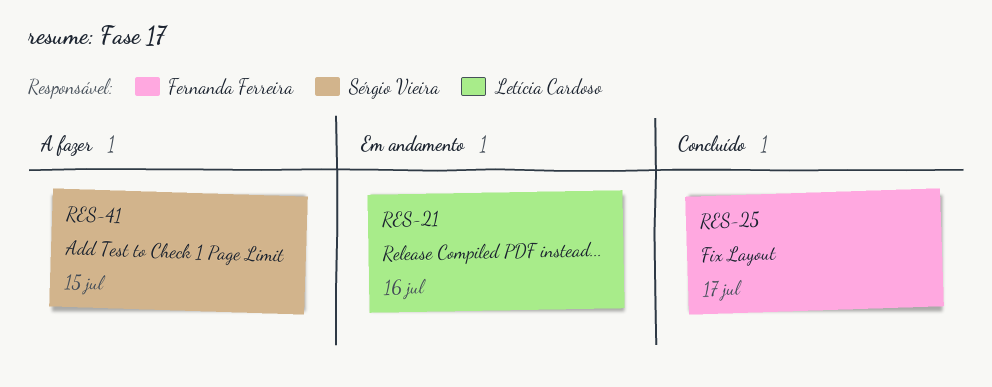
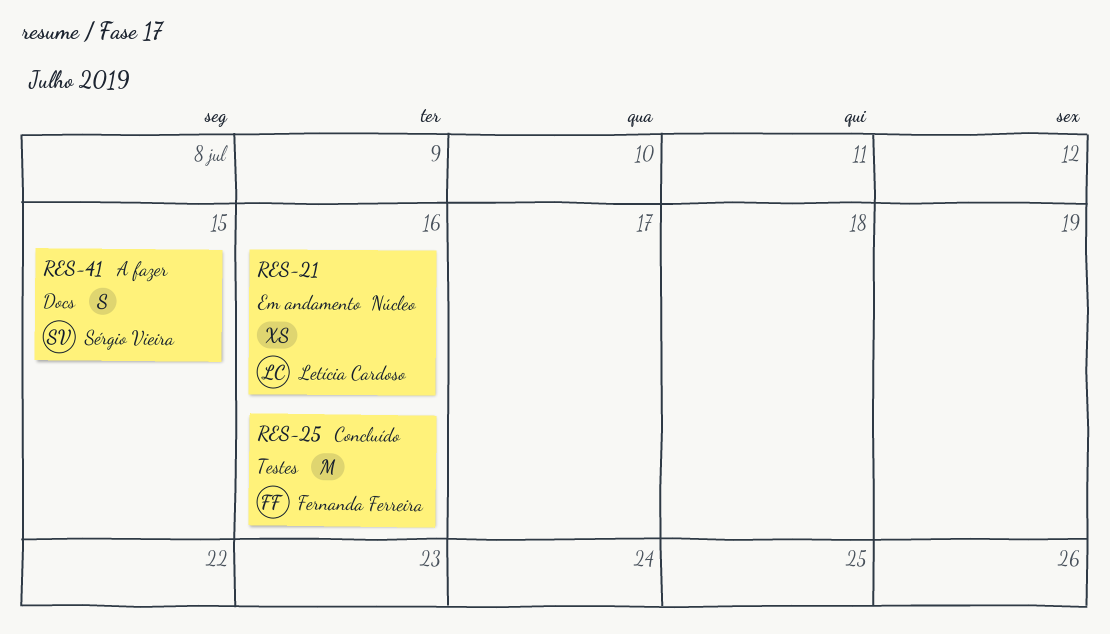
RES-25, due: Jul 17 -> Jul 16

